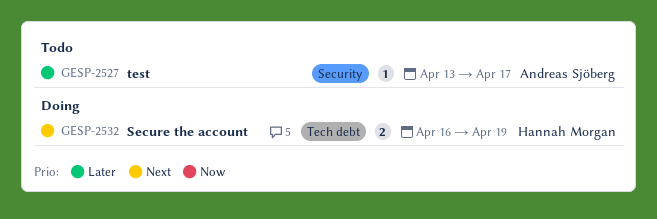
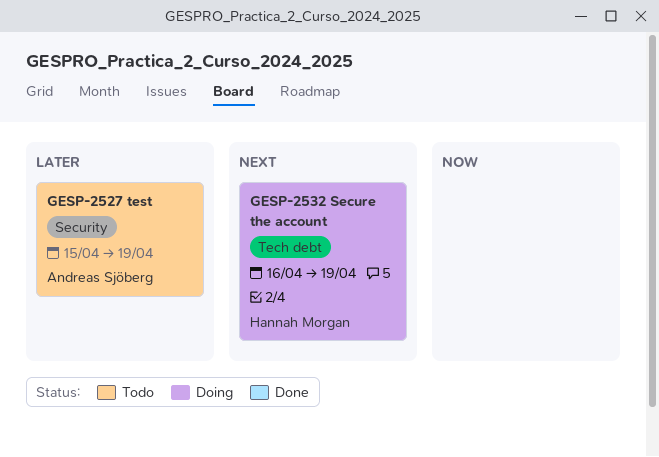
GESP-2527, start: Apr 13 -> Apr 15
GESP-2527, due: Apr 17 -> Apr 19

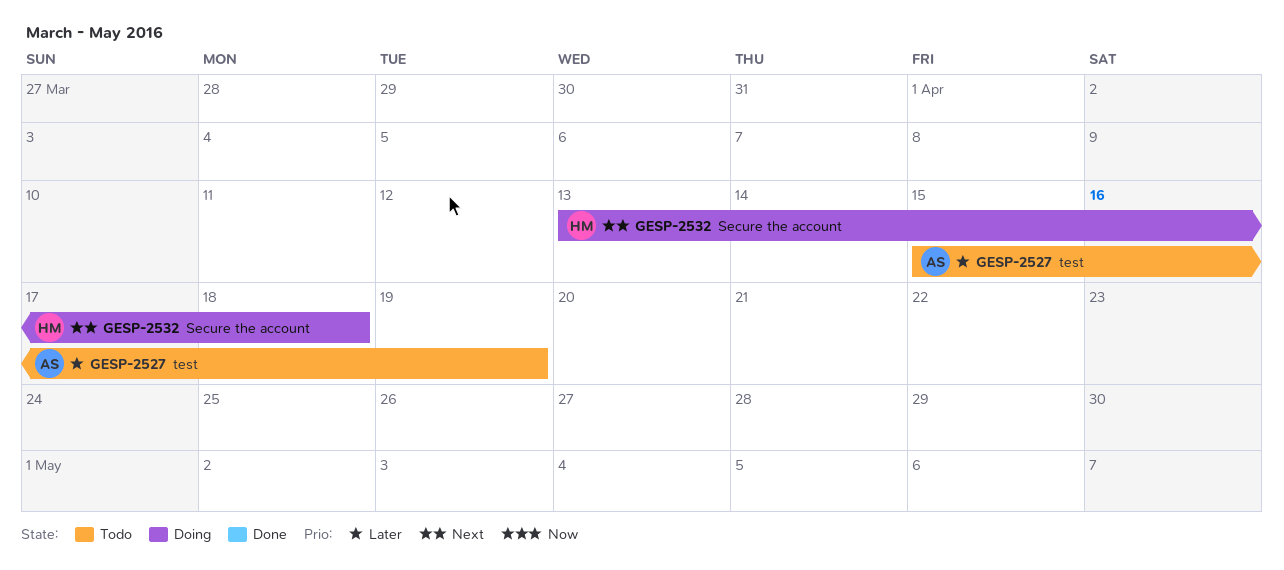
GESP-2532, start: Apr 16 -> Apr 13
GESP-2532, due: Apr 19 -> Apr 18

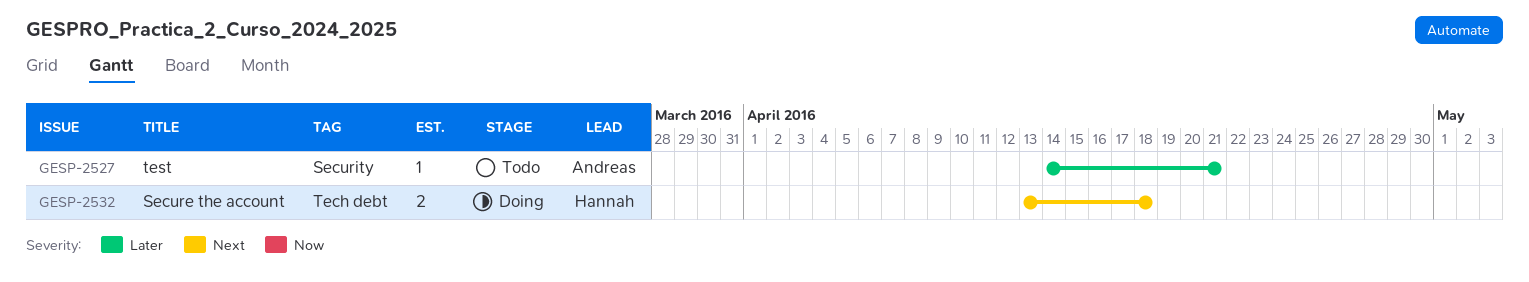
GESP-2527, start: Apr 15 -> Apr 14
GESP-2527, due: Apr 19 -> Apr 21

